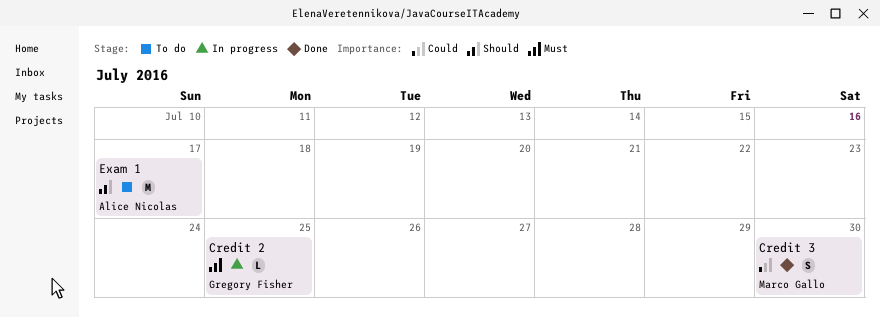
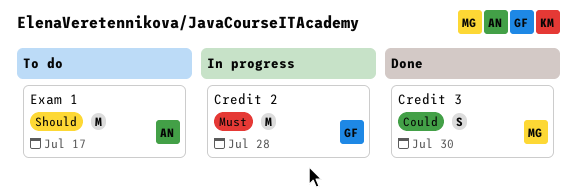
Credit 2, estimate: L -> M
Credit 2, due: Jul 25 -> Jul 28

